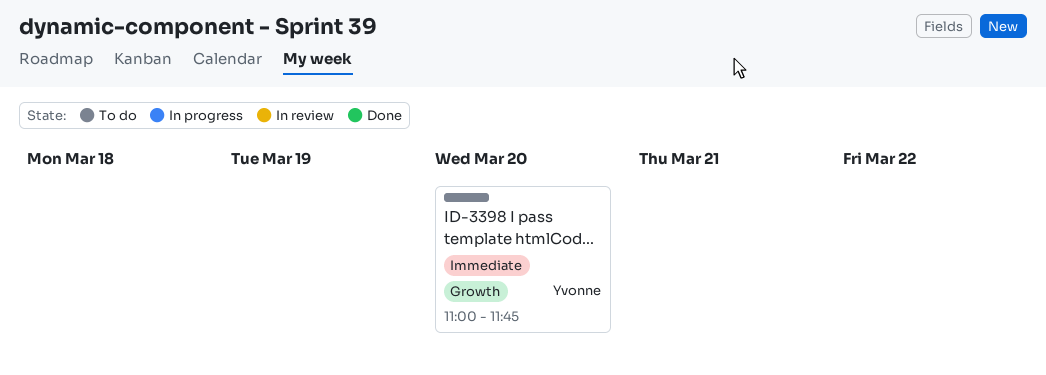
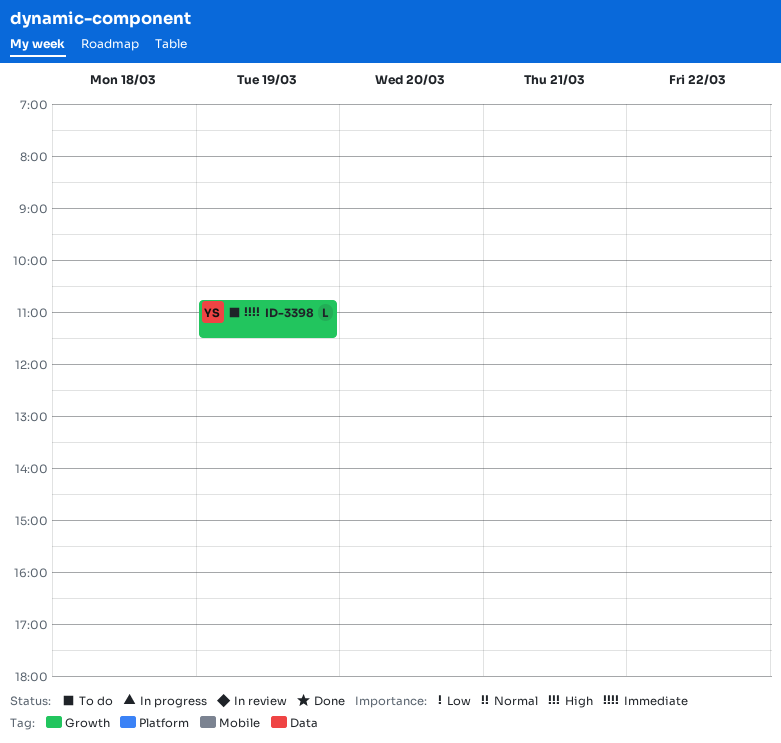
ID-3398, day: Mar 20 -> Mar 19
ID-3398, begins: 11:00 -> 10:45
ID-3398, ends: 11:45 -> 11:30

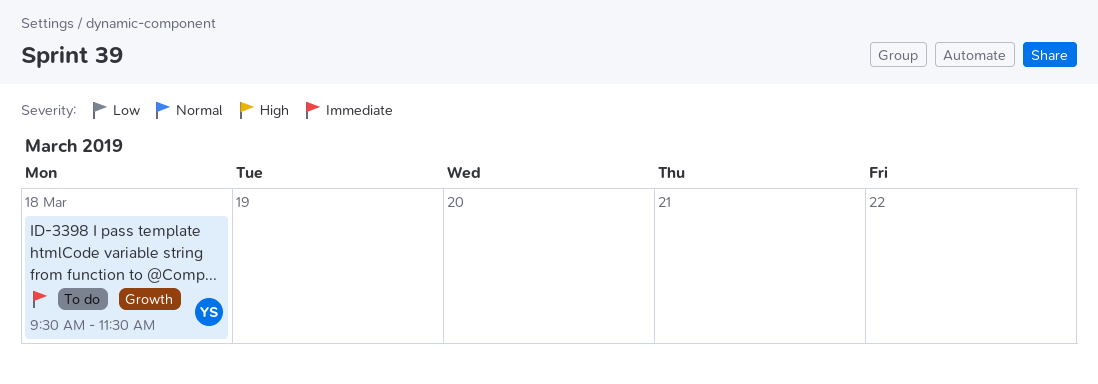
ID-3398, day: Mar 19 -> Mar 18
ID-3398, begins: 10:45 -> 09:30

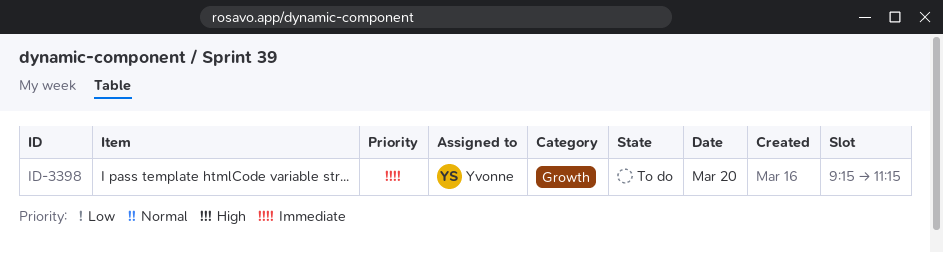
ID-3398, day: Mar 18 -> Mar 20
ID-3398, begins: 09:30 -> 09:15
ID-3398, ends: 11:30 -> 11:15

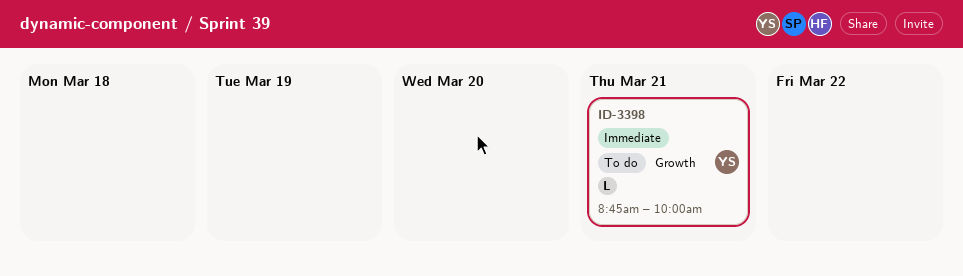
ID-3398, day: Mar 20 -> Mar 21
ID-3398, begins: 09:15 -> 08:45
ID-3398, ends: 11:15 -> 10:00

